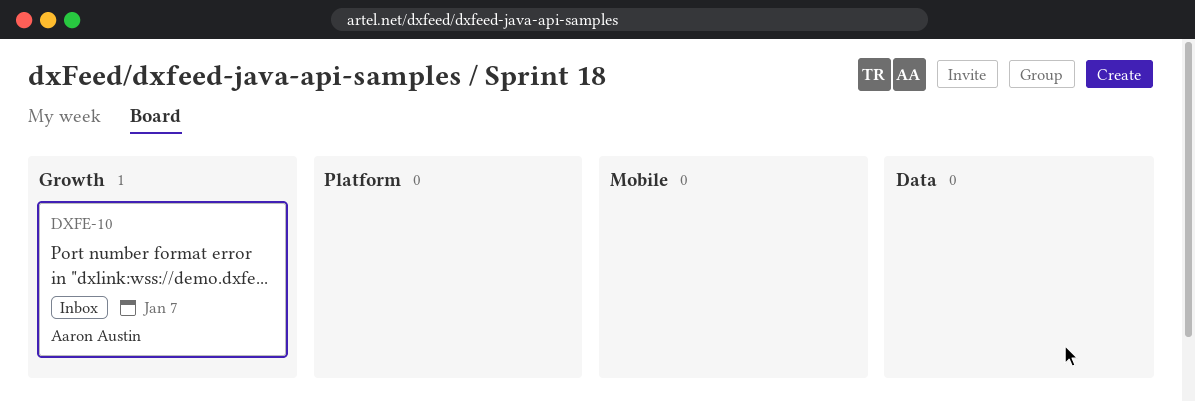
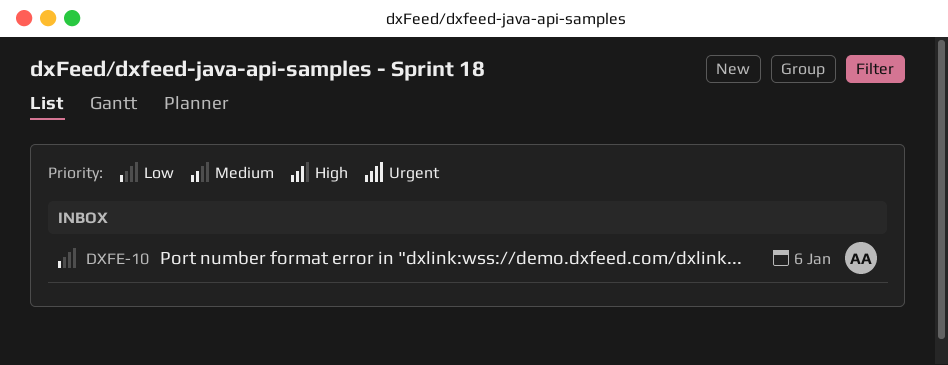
DXFE-10, due: Jan 7 -> Jan 6

